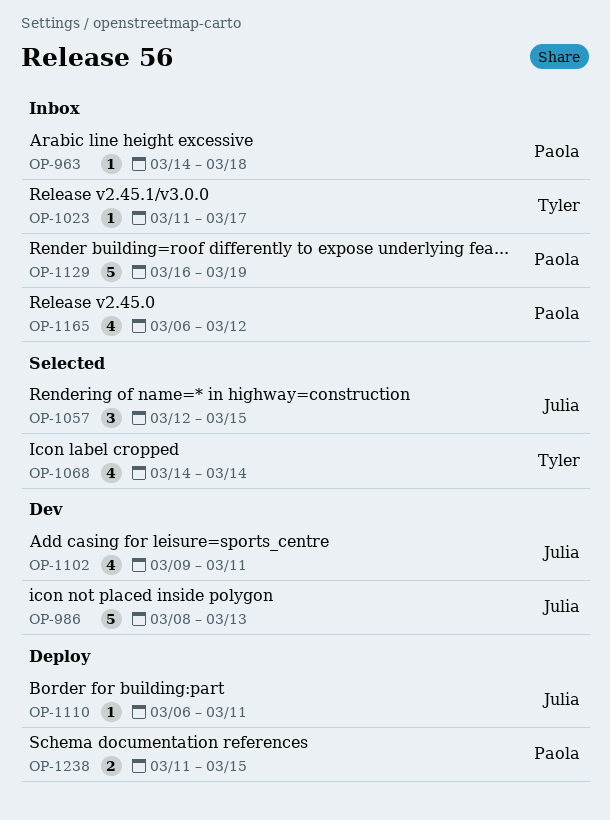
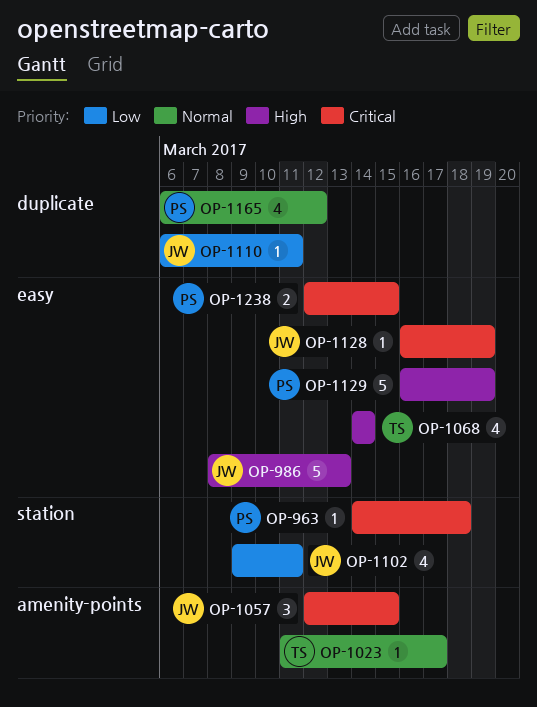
OP-1128: none -> present
OP-1238, start: Mar 11 -> Mar 12

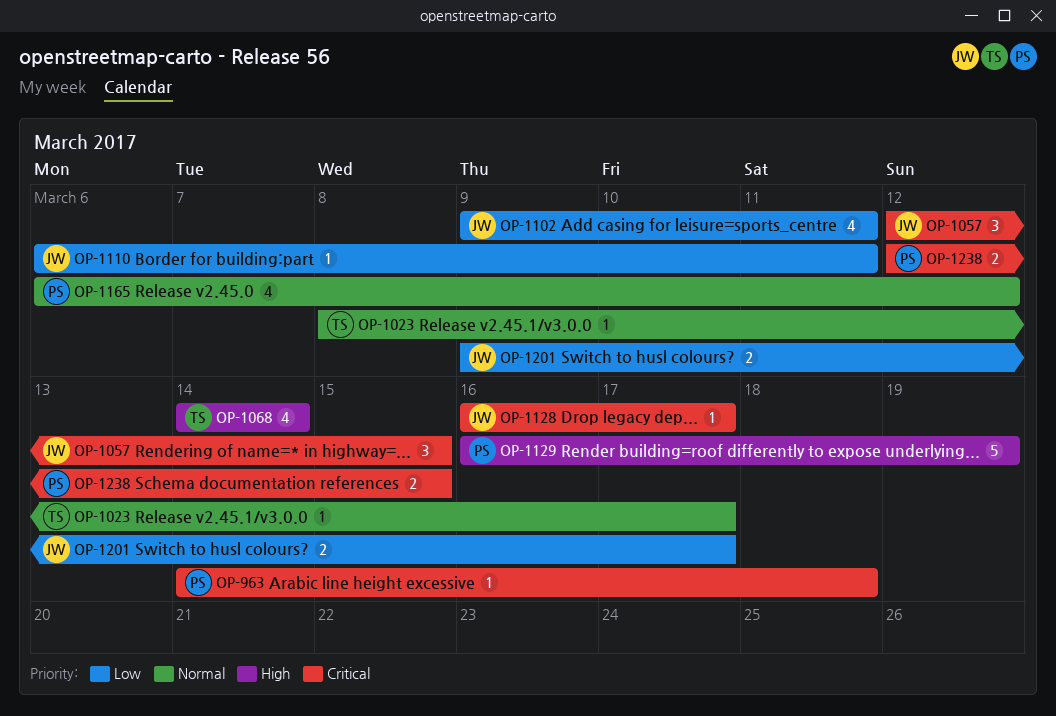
OP-986: present -> none
OP-1023, start: Mar 11 -> Mar 8
OP-1128, due: Mar 19 -> Mar 17
OP-1201: none -> present

